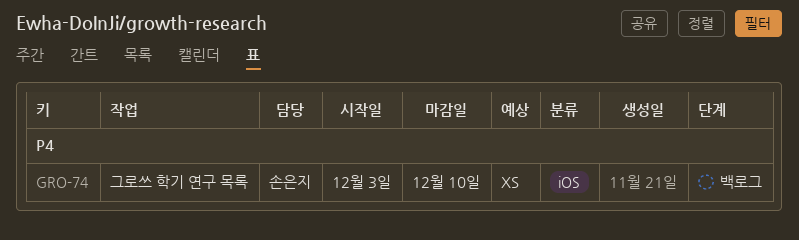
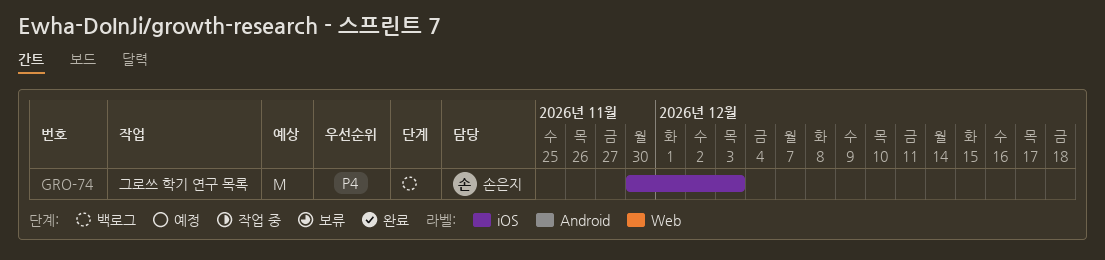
GRO-74, estimate: XS -> M
GRO-74, start: Dec 3 -> Nov 30
GRO-74, due: Dec 10 -> Dec 3

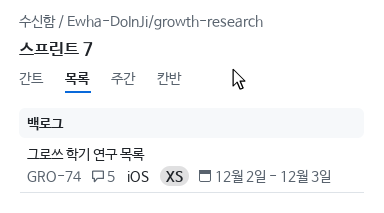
GRO-74, estimate: M -> XS
GRO-74, start: Nov 30 -> Dec 2

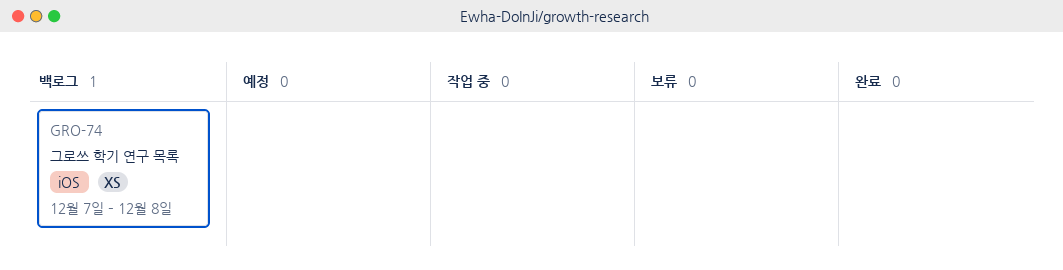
GRO-74, start: Dec 2 -> Dec 7
GRO-74, due: Dec 3 -> Dec 8

